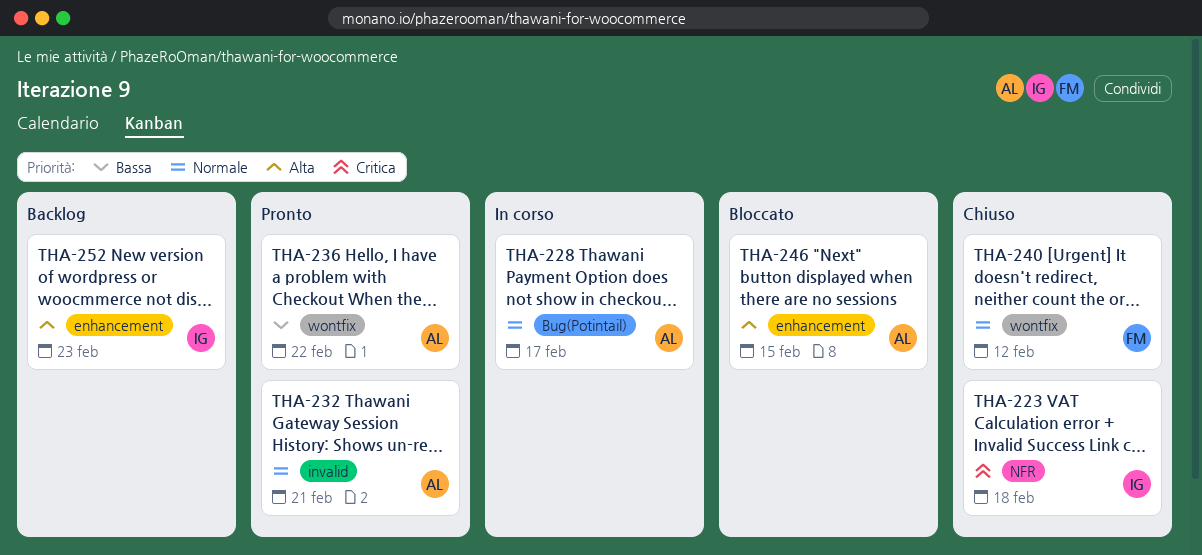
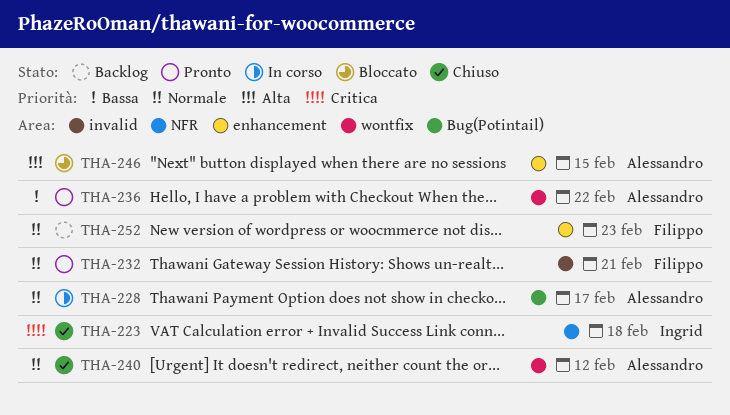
THA-232, owner: Alessandro -> Filippo
THA-240, owner: Filippo -> Alessandro
THA-252, owner: Ingrid -> Filippo
THA-252, priority: Alta -> Normale

